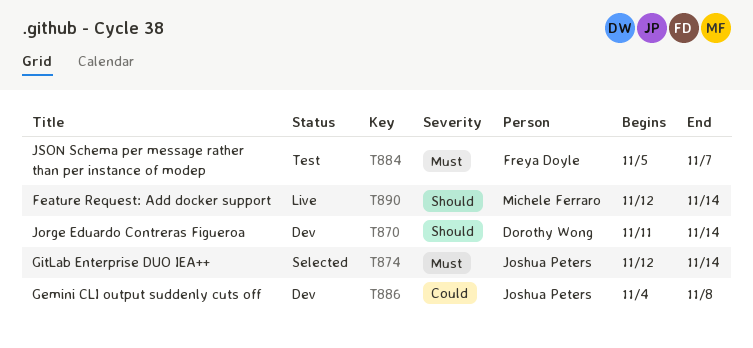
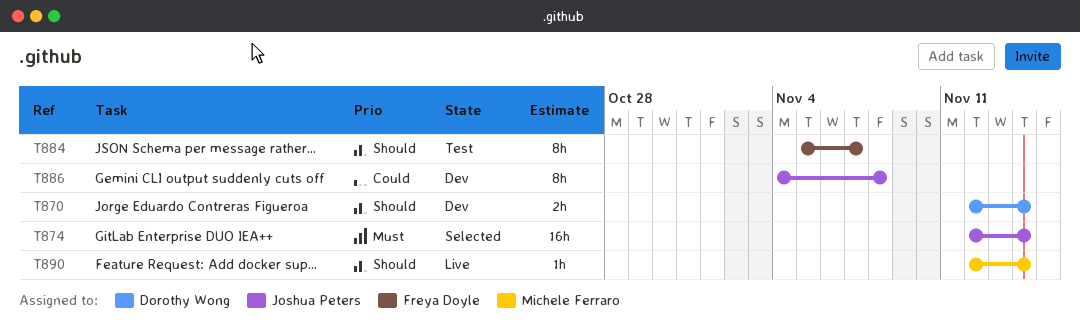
T870, start: Nov 11 -> Nov 12
T884, priority: Must -> Should

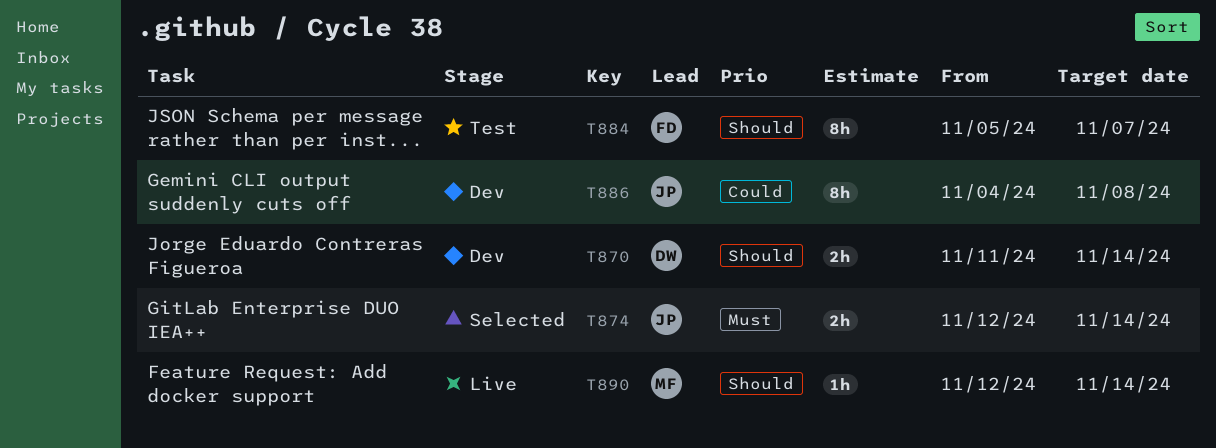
T870, start: Nov 12 -> Nov 11
T874, estimate: 16h -> 2h

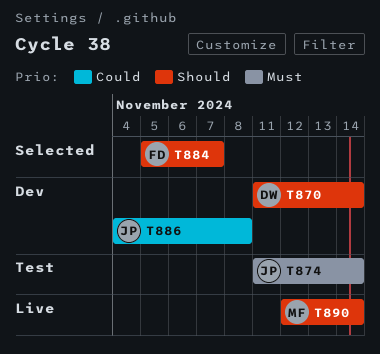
T874, status: Selected -> Test
T874, start: Nov 12 -> Nov 11
T884, status: Test -> Selected

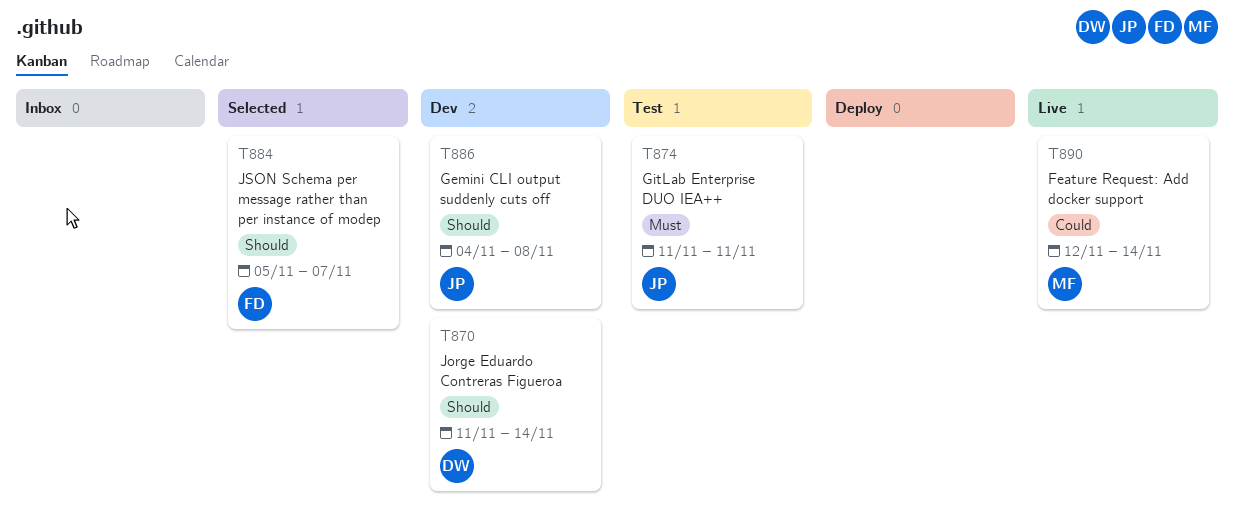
T874, due: Nov 14 -> Nov 11
T886, priority: Could -> Should
T890, priority: Should -> Could

